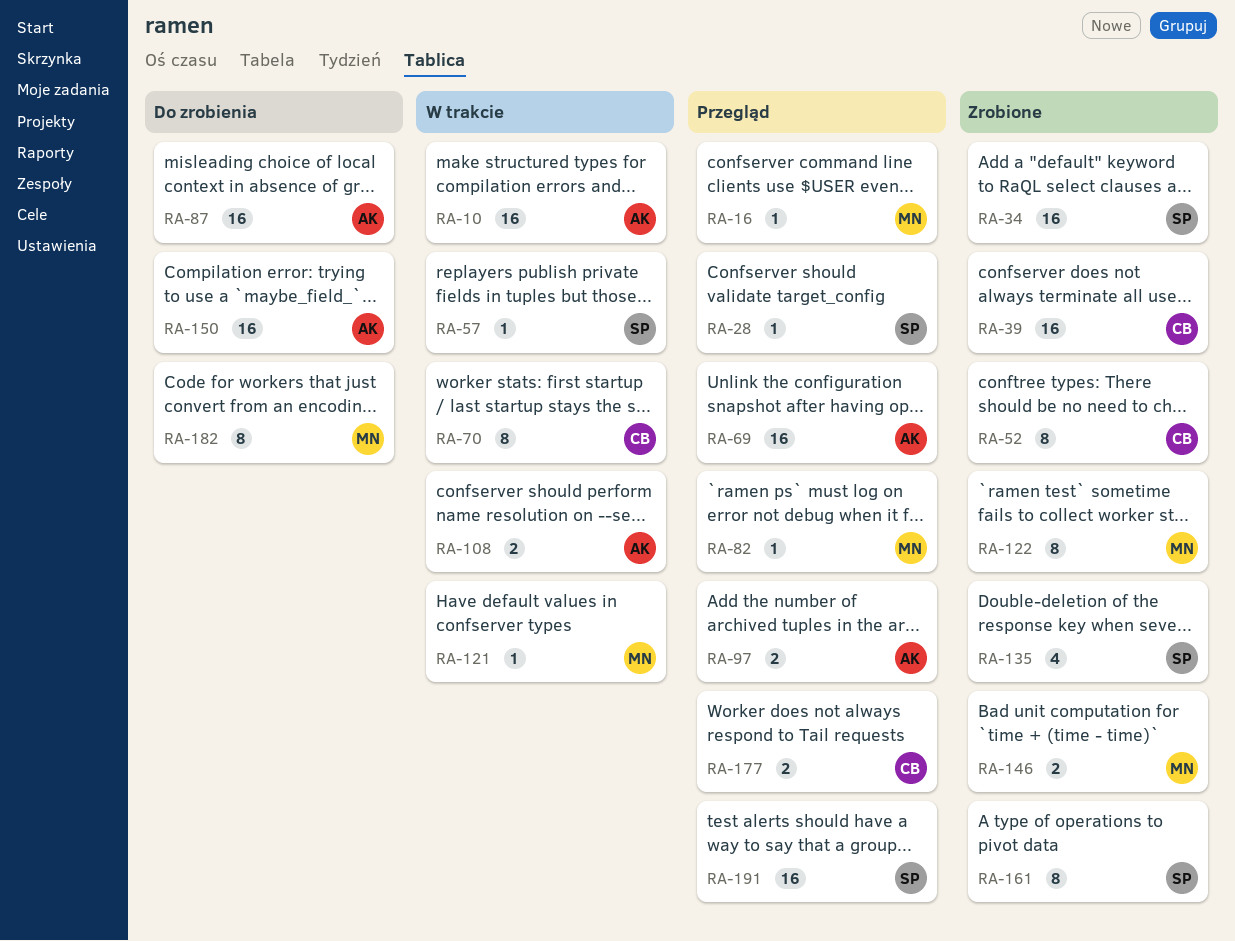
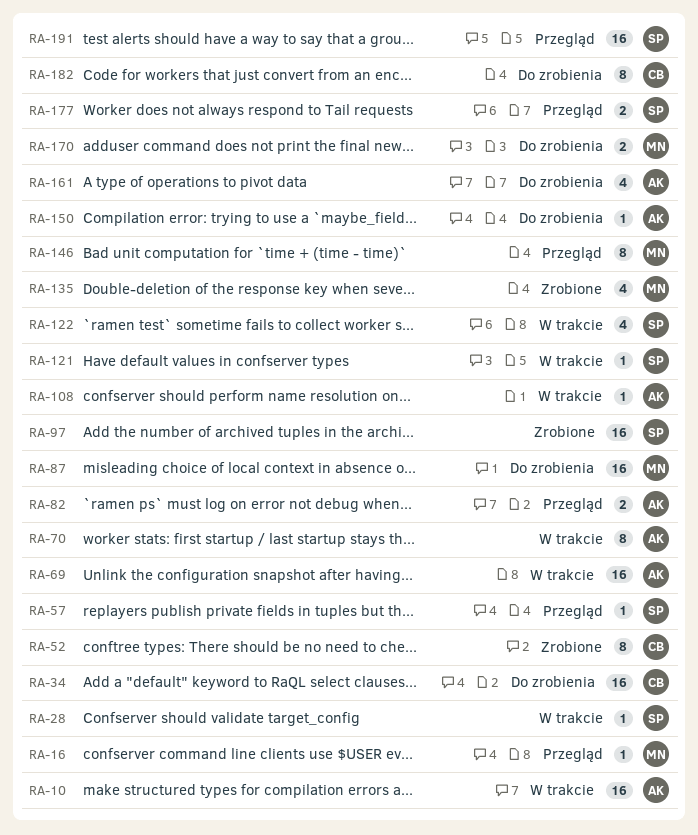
RA-28, status: Przegląd -> W trakcie
RA-34, status: Zrobione -> Do zrobienia
RA-34, owner: SP -> CB
RA-39: present -> none
RA-57, status: W trakcie -> Przegląd
RA-69, status: Przegląd -> W trakcie
RA-70, owner: CB -> AK
RA-82, owner: MN -> AK
RA-82, estimate: 1 -> 2
RA-87, owner: AK -> MN
RA-97, status: Przegląd -> Zrobione
RA-97, owner: AK -> SP
RA-97, estimate: 2 -> 16
RA-108, estimate: 2 -> 1
RA-121, owner: MN -> SP
RA-122, status: Zrobione -> W trakcie
RA-122, owner: MN -> SP
RA-122, estimate: 8 -> 4
RA-135, owner: SP -> MN
RA-146, status: Zrobione -> Przegląd
RA-146, estimate: 2 -> 8
RA-150, estimate: 16 -> 1
RA-161, status: Zrobione -> Do zrobienia
RA-161, owner: SP -> AK
RA-161, estimate: 8 -> 4
RA-170: none -> present
RA-177, owner: CB -> SP
RA-182, owner: MN -> CB

